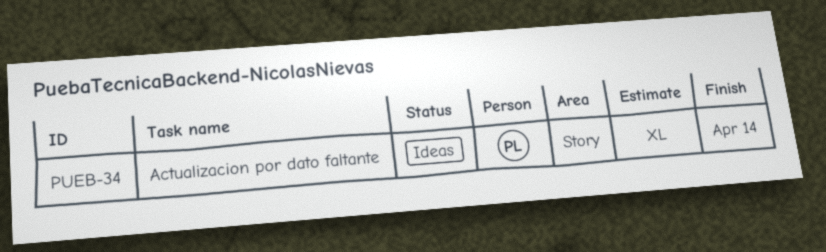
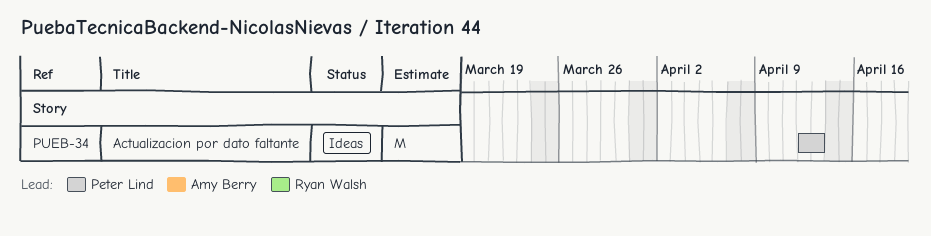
PUEB-34, estimate: XL -> M
PUEB-34, due: Apr 14 -> Apr 13

